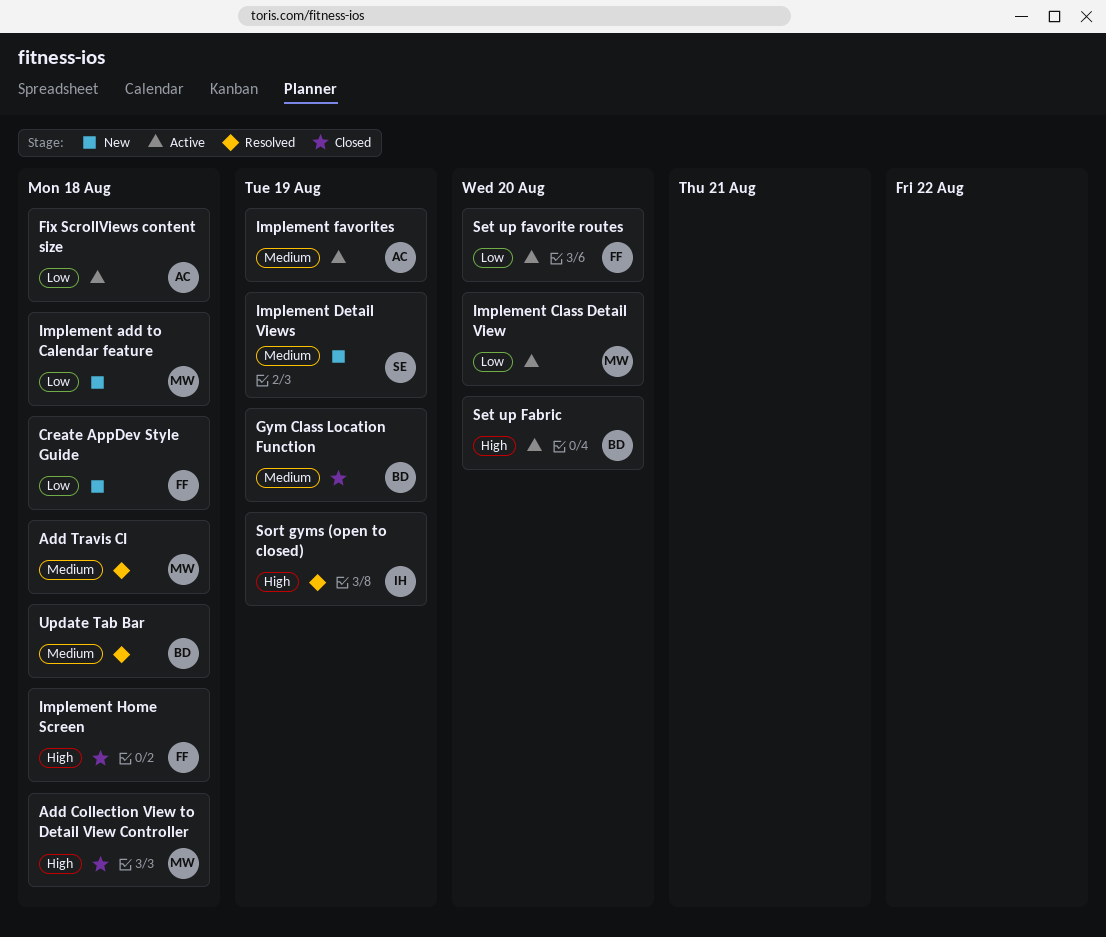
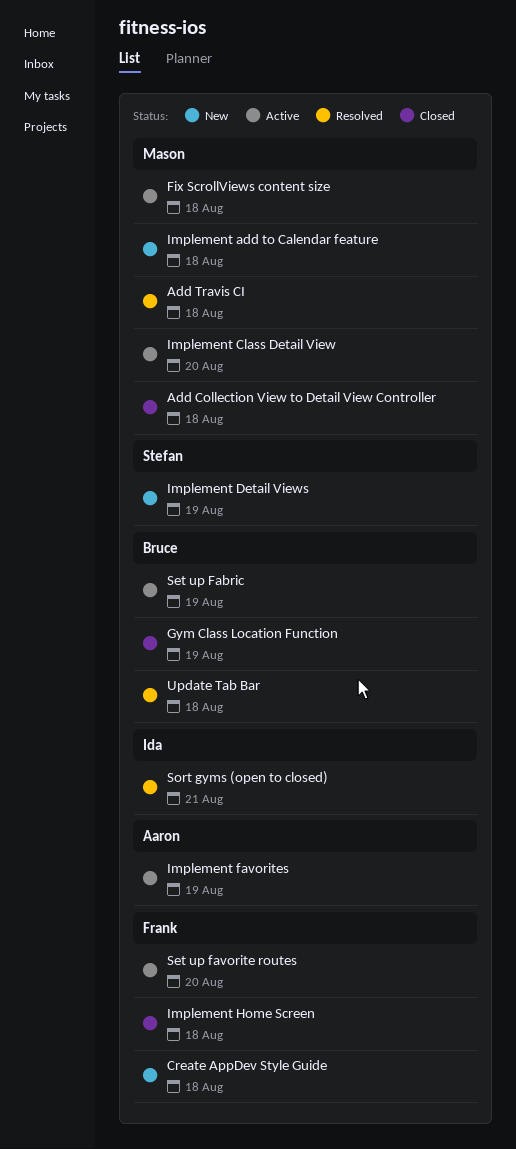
Fix ScrollViews content size, owner: Aaron -> Mason
Set up Fabric, due: Aug 20 -> Aug 19
Sort gyms (open to closed), due: Aug 19 -> Aug 21

